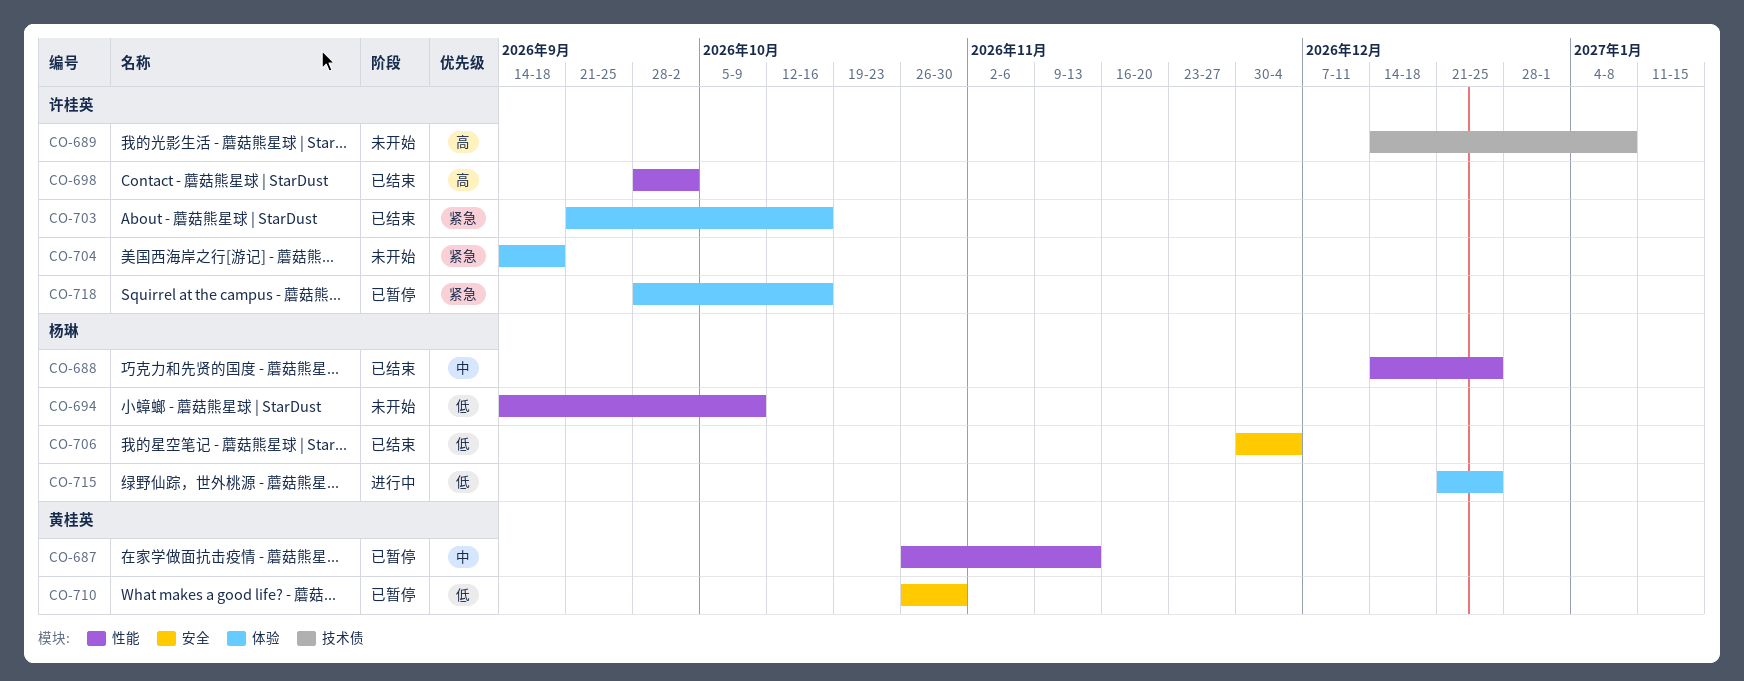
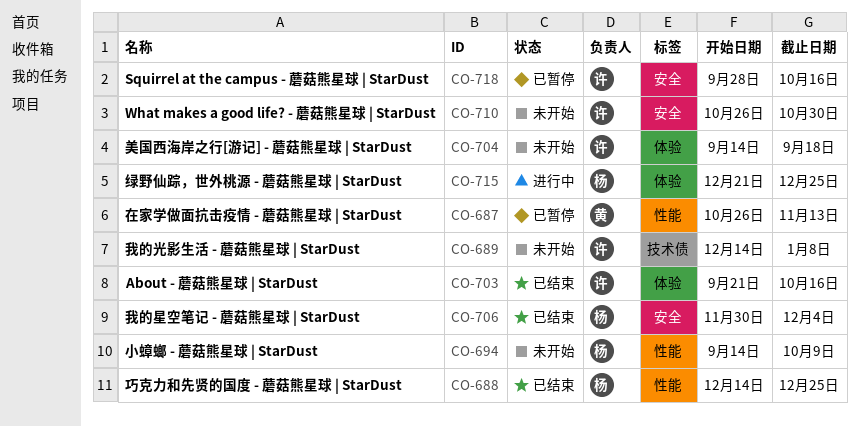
CO-698: present -> none
CO-710, status: 已暂停 -> 未开始
CO-710, owner: 黄桂英 -> 许桂英
CO-718, label: 体验 -> 安全

